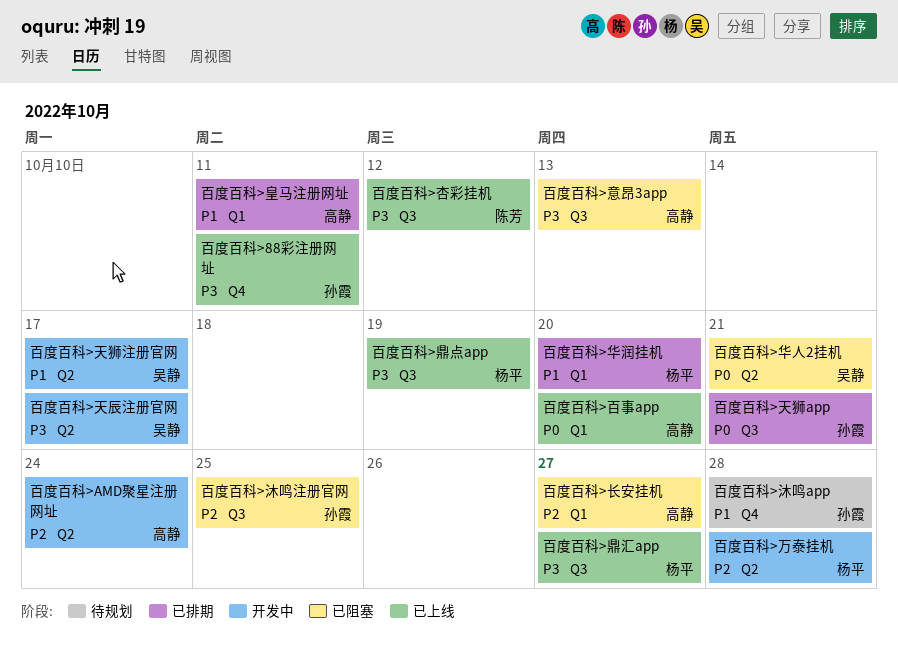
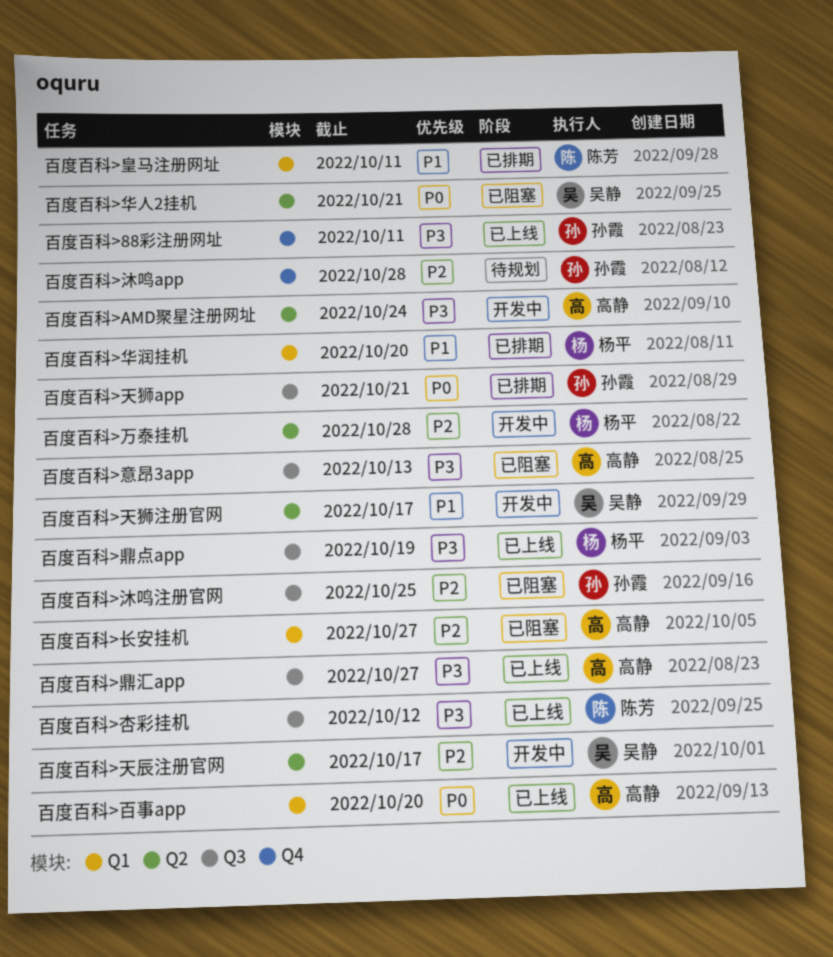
百度百科>AMD聚星注册网址, priority: P2 -> P3
百度百科>天辰注册官网, priority: P3 -> P2
百度百科>沐鸣app, priority: P1 -> P2
百度百科>皇马注册网址, owner: 高静 -> 陈芳
百度百科>鼎汇app, owner: 杨平 -> 高静

